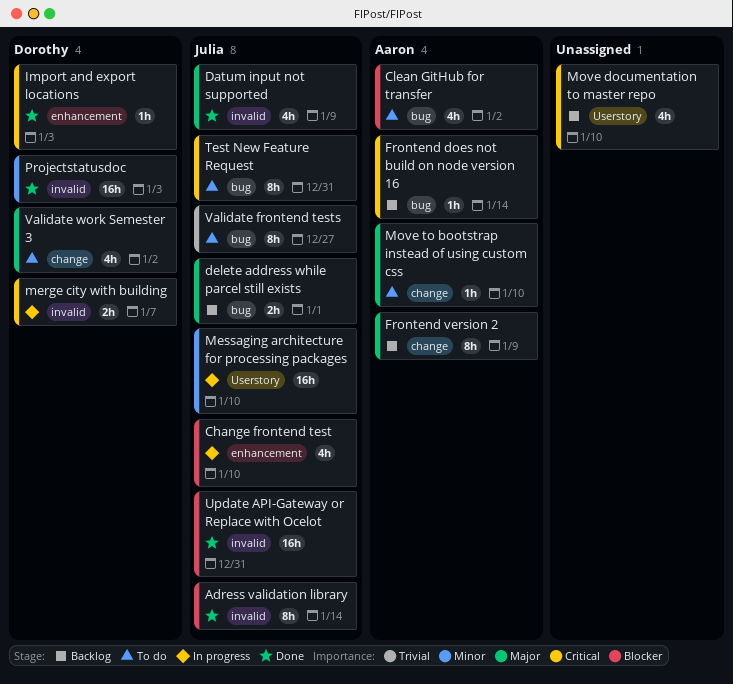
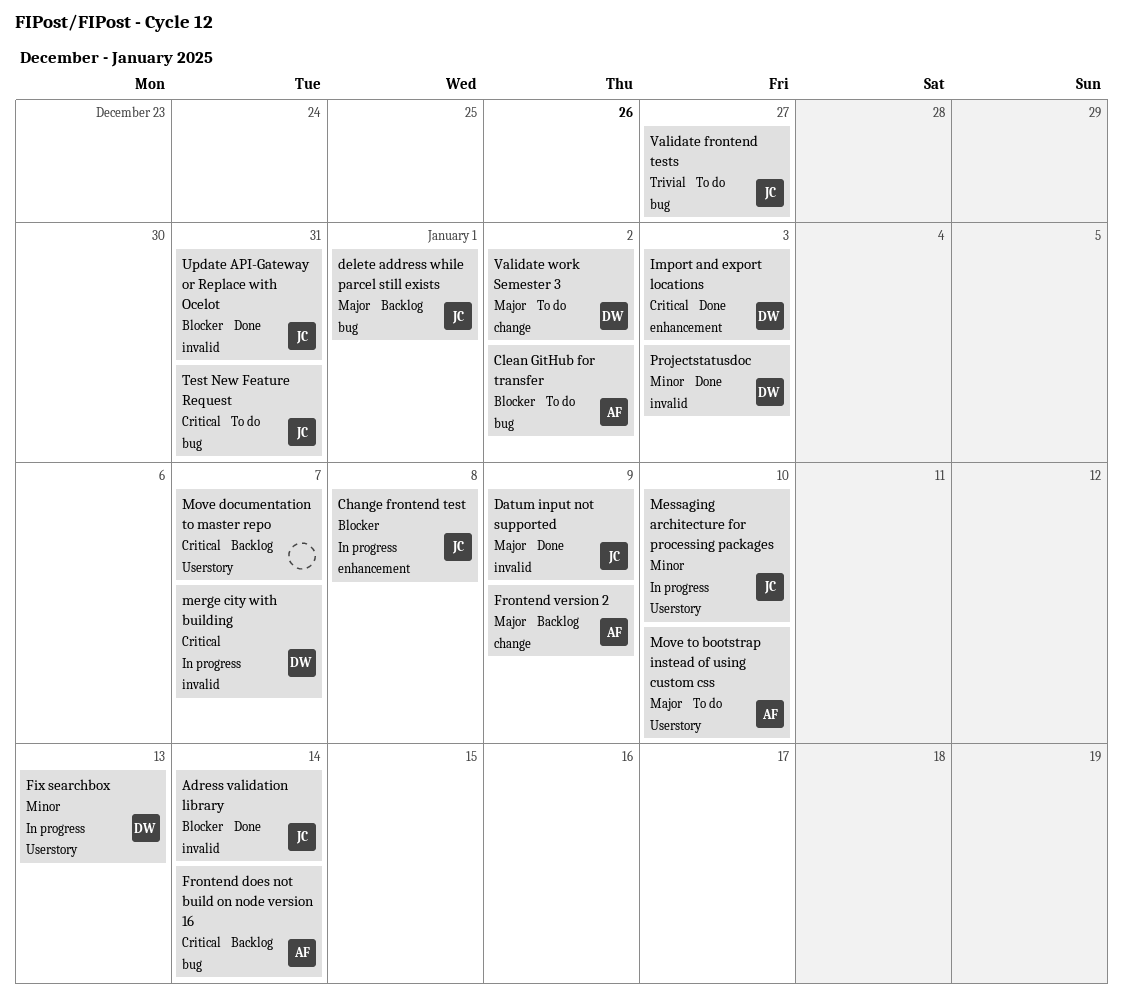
Change frontend test, due: Jan 10 -> Jan 8
Fix searchbox: none -> present
Move documentation to master repo, due: Jan 10 -> Jan 7
Move to bootstrap instead of using custom css, label: change -> Userstory

